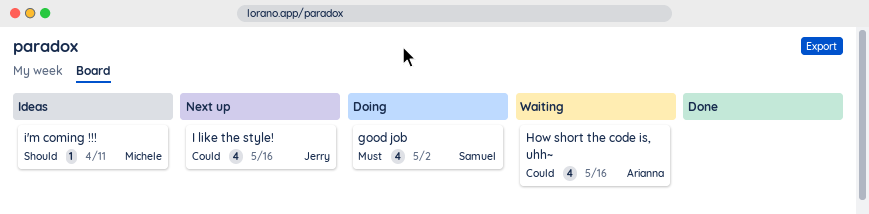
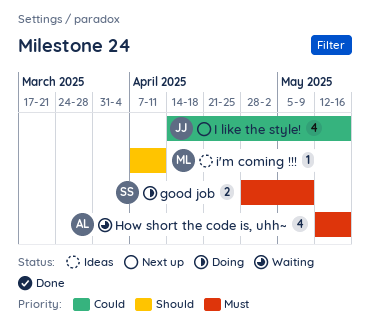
good job, estimate: 4 -> 2
good job, due: May 2 -> May 9
How short the code is, uhh~, priority: Could -> Must

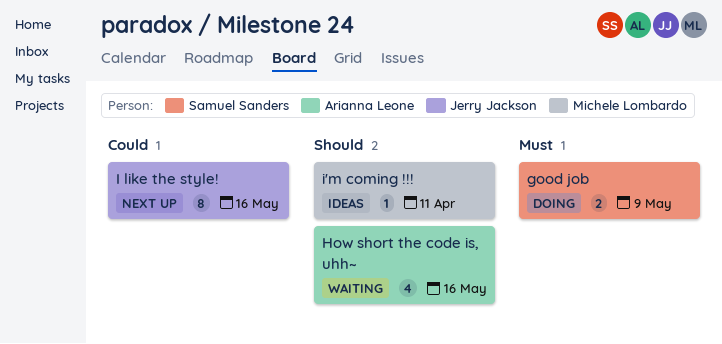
How short the code is, uhh~, priority: Must -> Should
I like the style!, estimate: 4 -> 8

